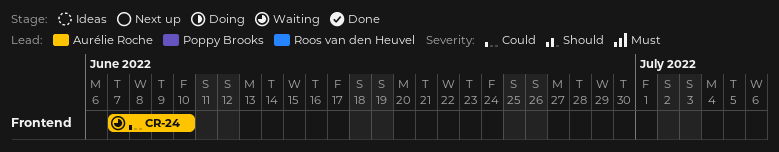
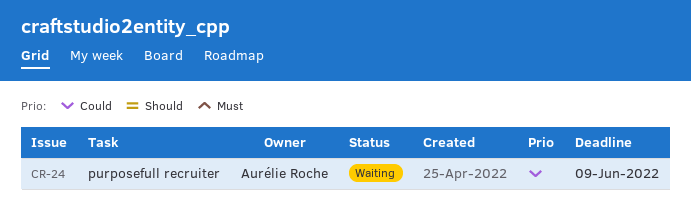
CR-24, due: Jun 10 -> Jun 9

